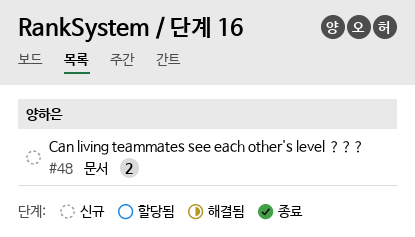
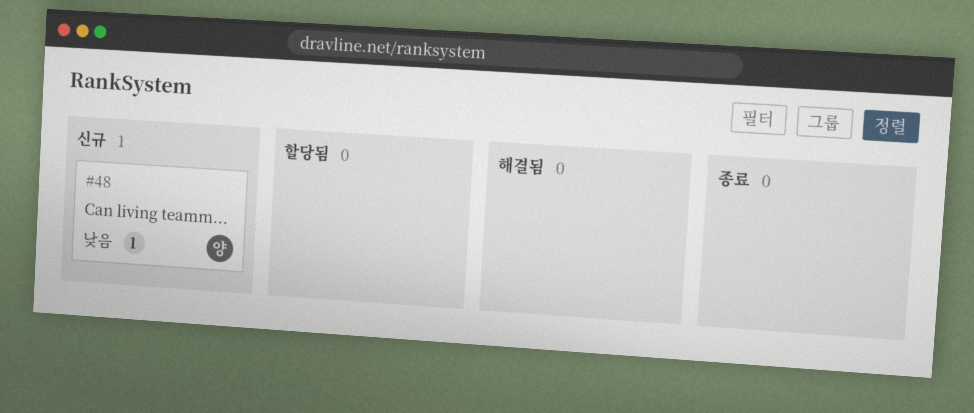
#48, estimate: 2 -> 1

